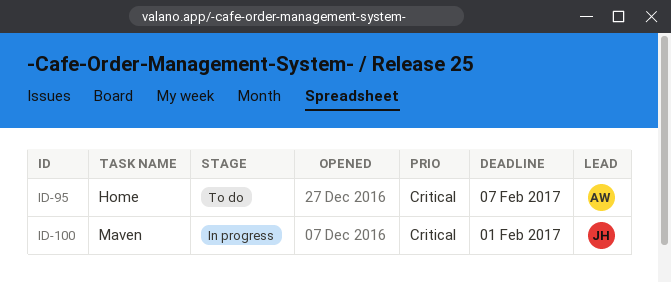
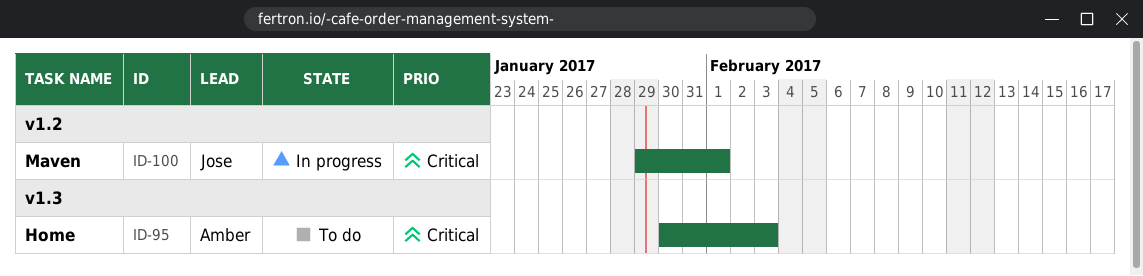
ID-95, due: Feb 7 -> Feb 3

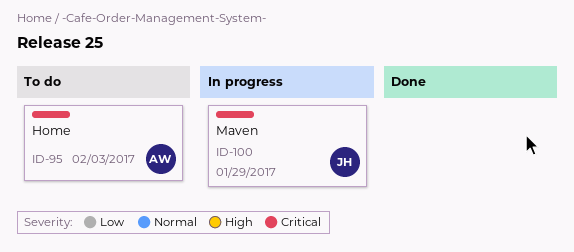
ID-100, due: Feb 1 -> Jan 29

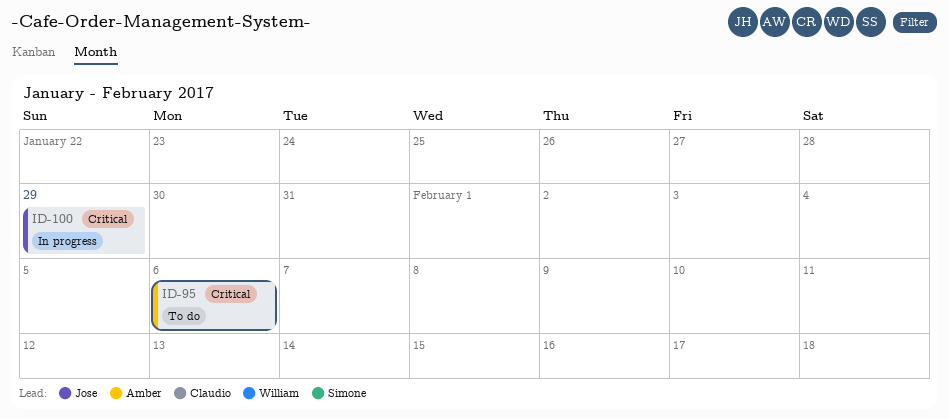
ID-95, due: Feb 3 -> Feb 6

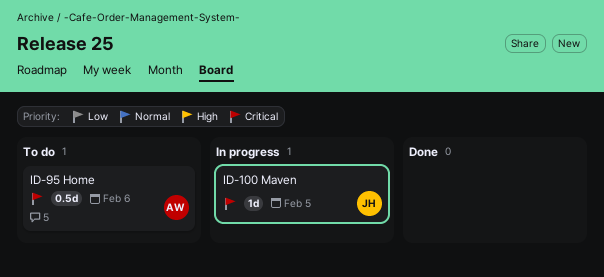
ID-100, due: Jan 29 -> Feb 5

